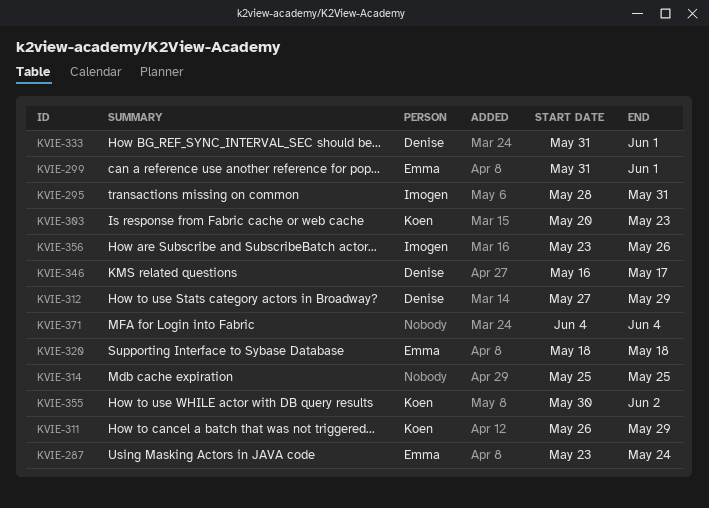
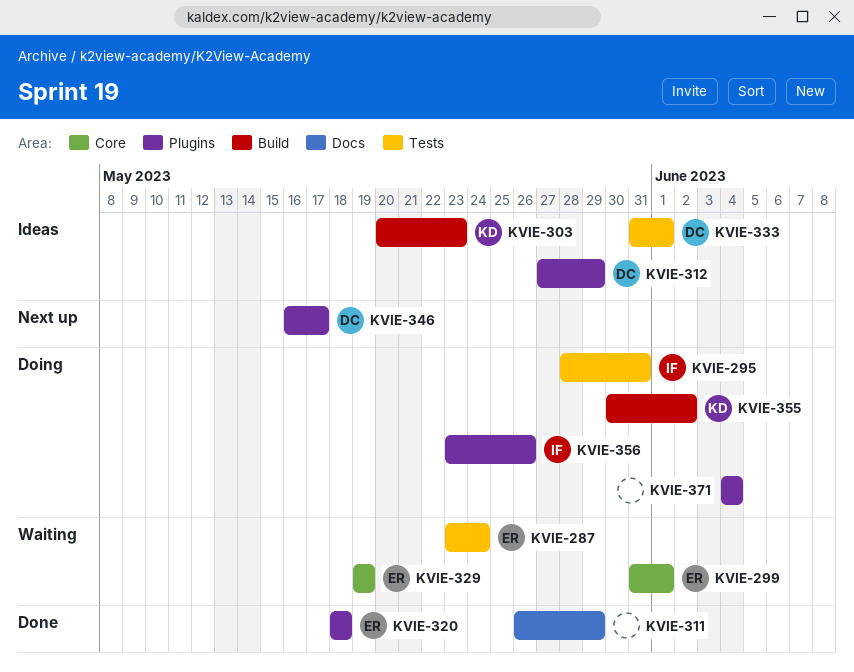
KVIE-311, owner: Koen -> none
KVIE-314: present -> none
KVIE-329: none -> present

